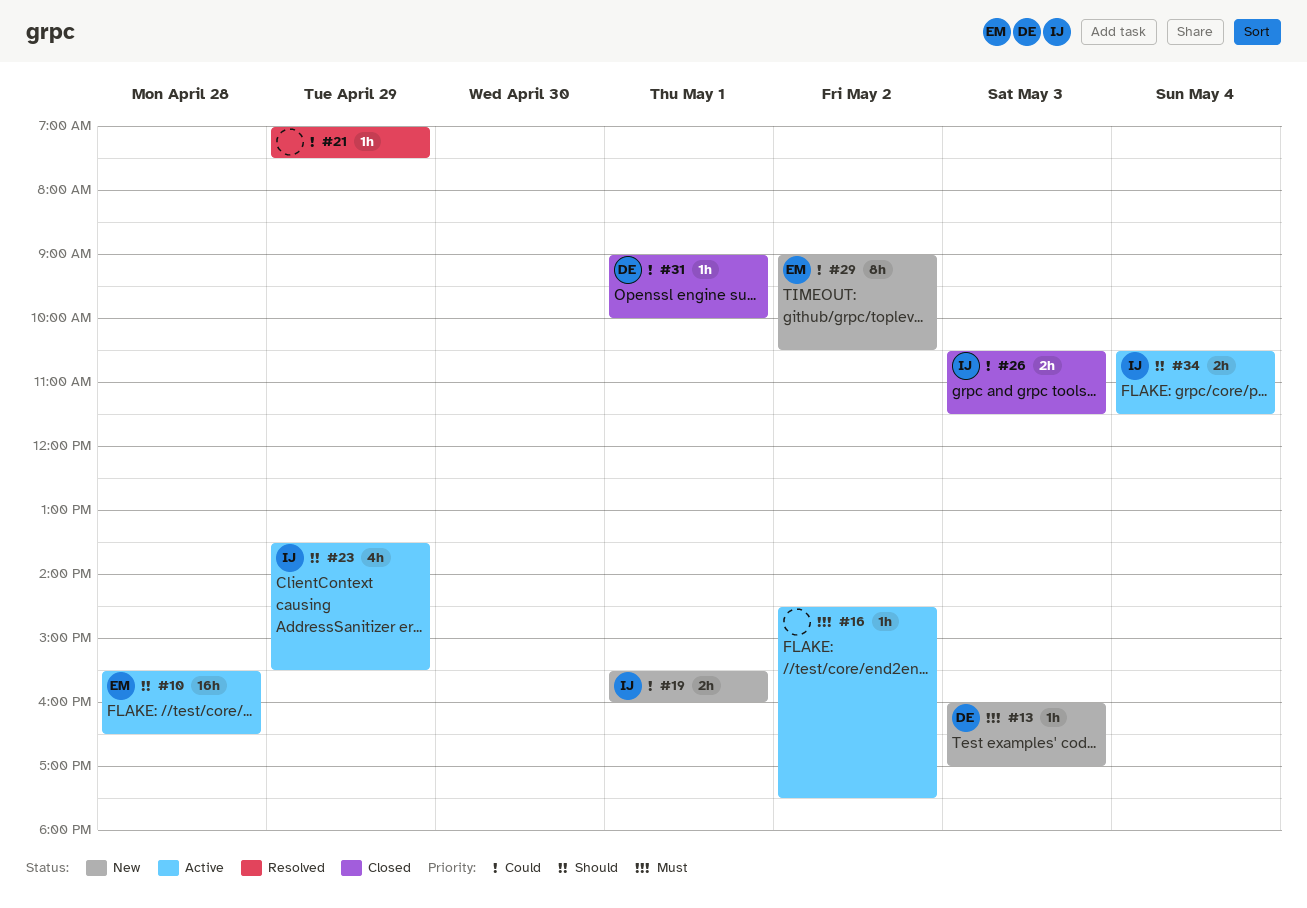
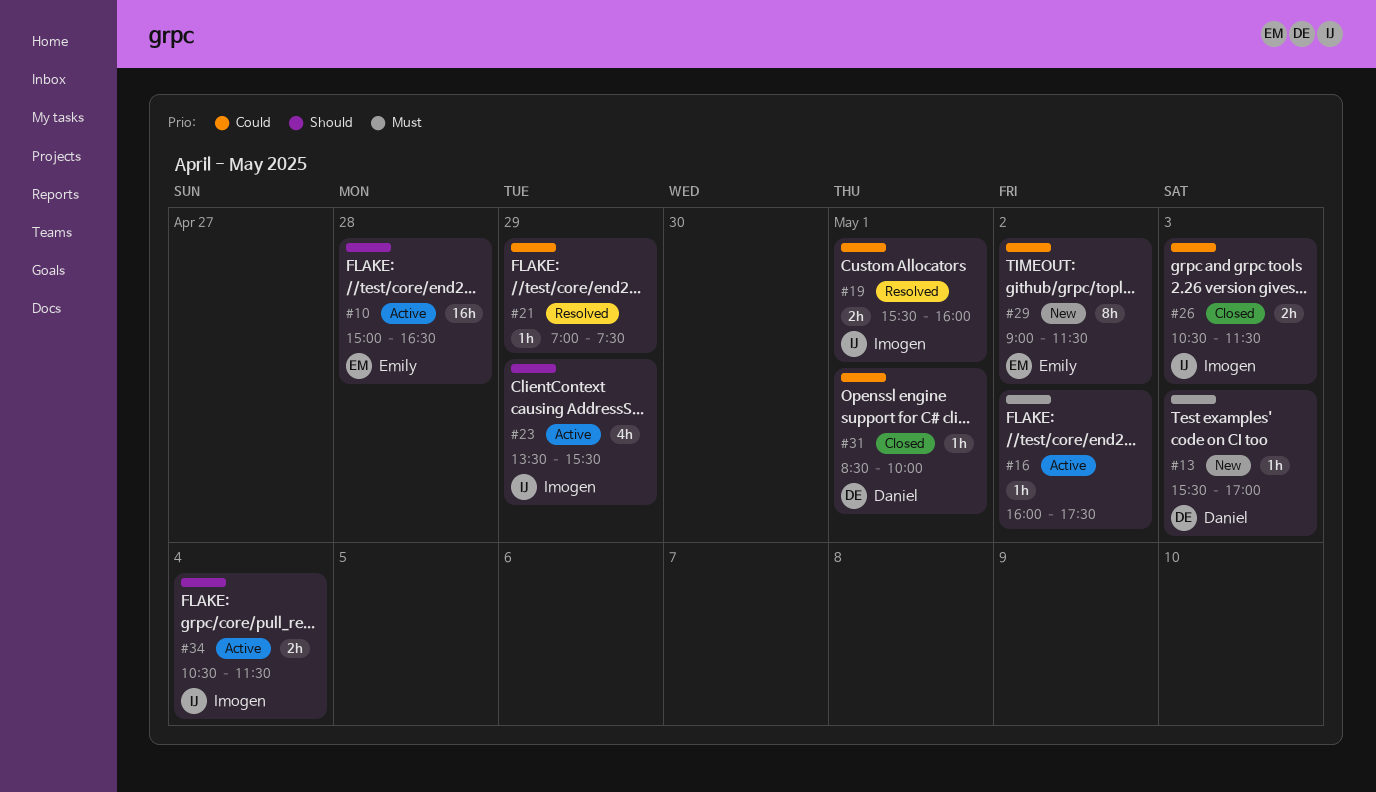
#10, begins: 15:30 -> 15:00
#13, begins: 16:00 -> 15:30
#16, begins: 14:30 -> 16:00
#19, status: New -> Resolved
#29, ends: 10:30 -> 11:30
#31, begins: 09:00 -> 08:30

